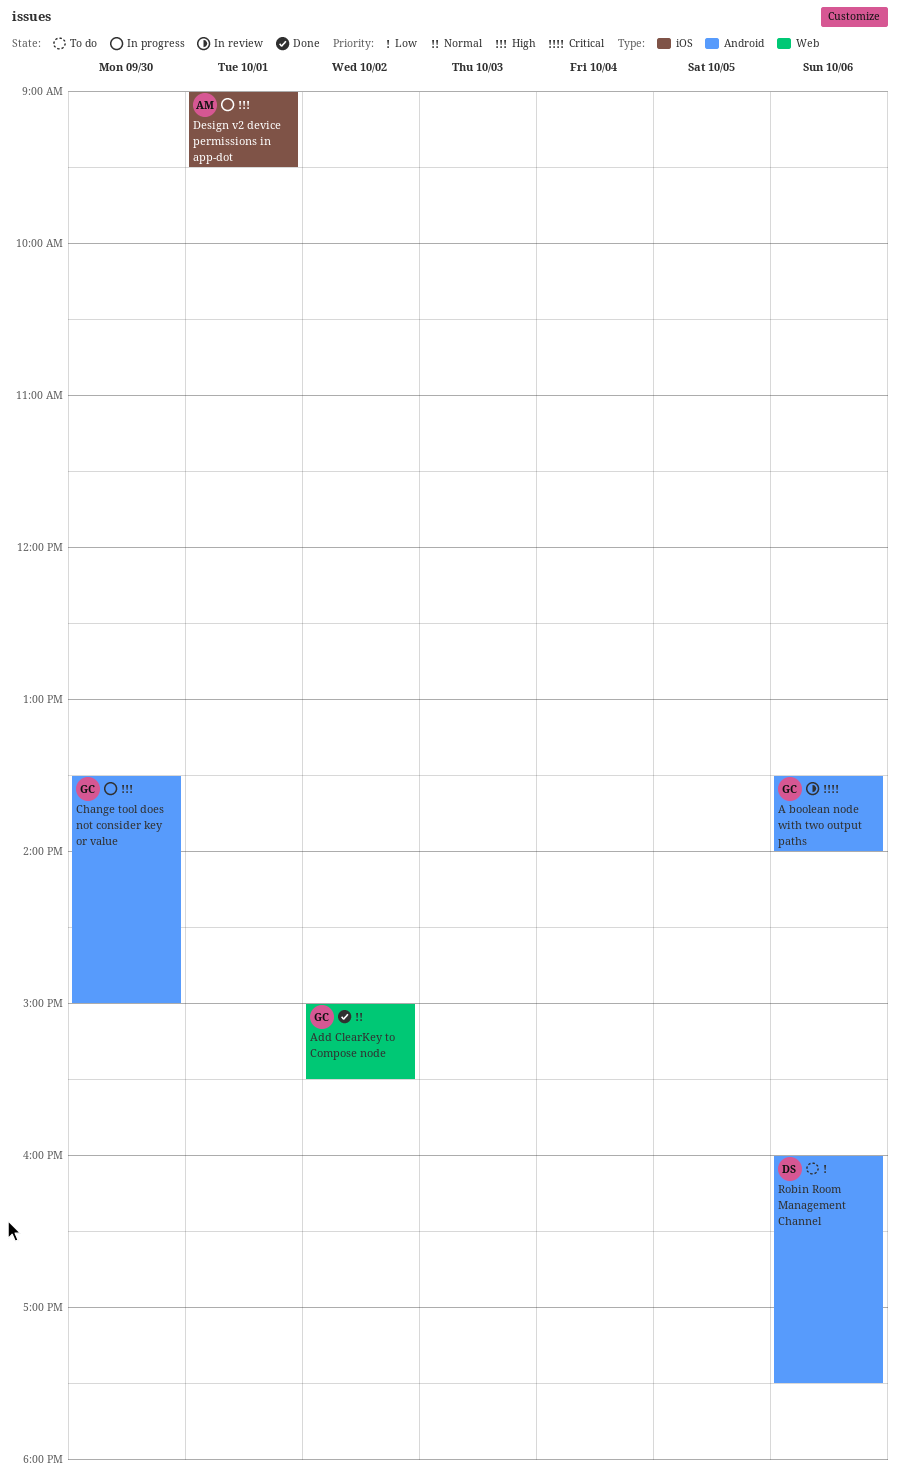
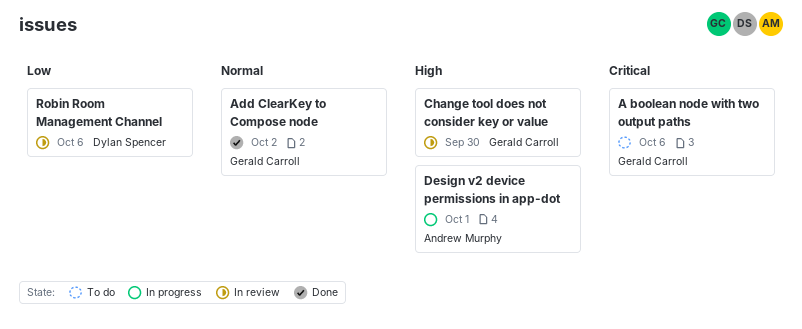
A boolean node with two output paths, status: In review -> To do
Change tool does not consider key or value, status: In progress -> In review
Robin Room Management Channel, status: To do -> In review

